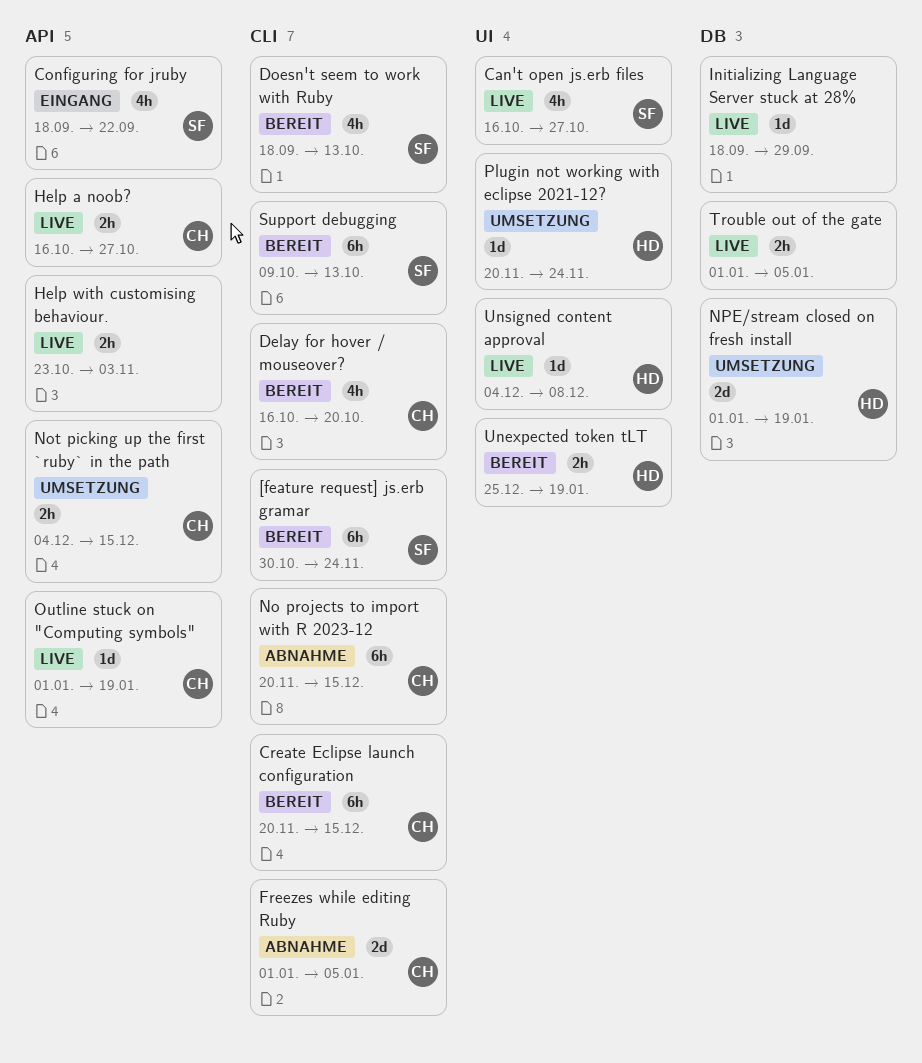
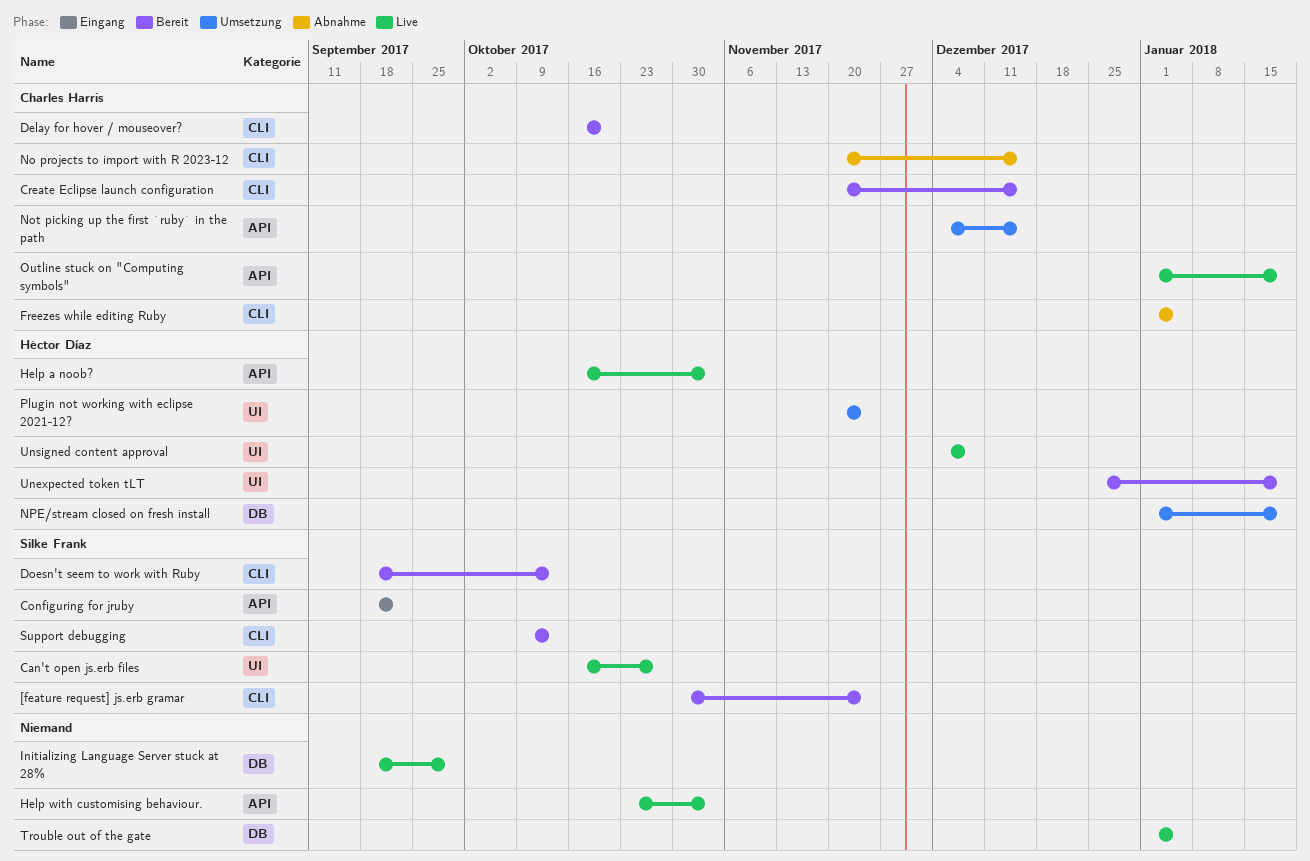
Help a noob?, owner: Charles Harris -> Héctor Díaz
Help a noob?, due: Oct 27 -> Nov 3

